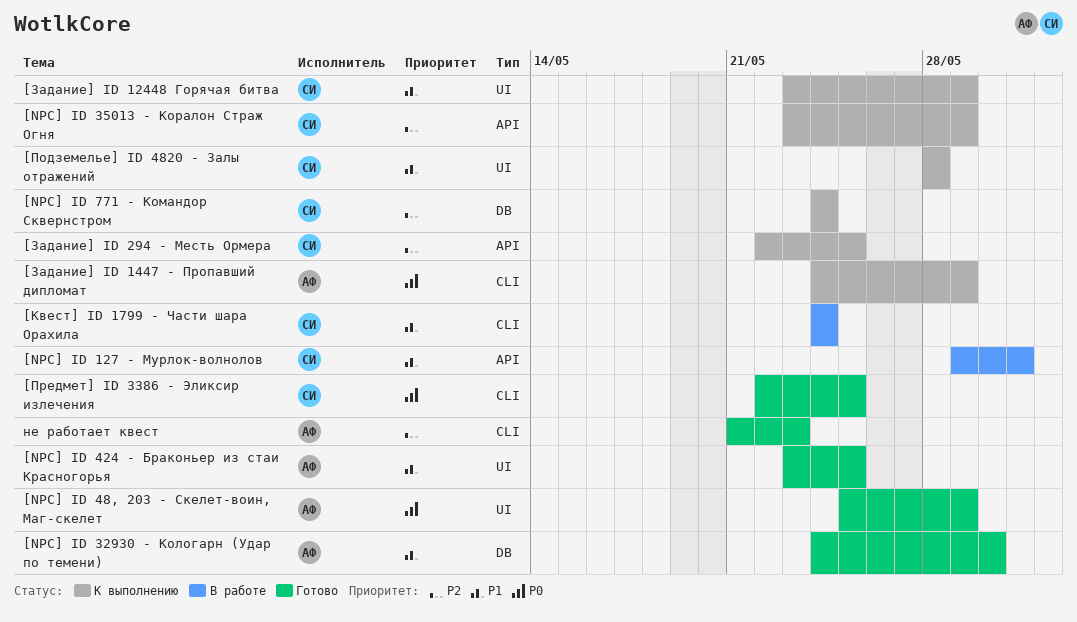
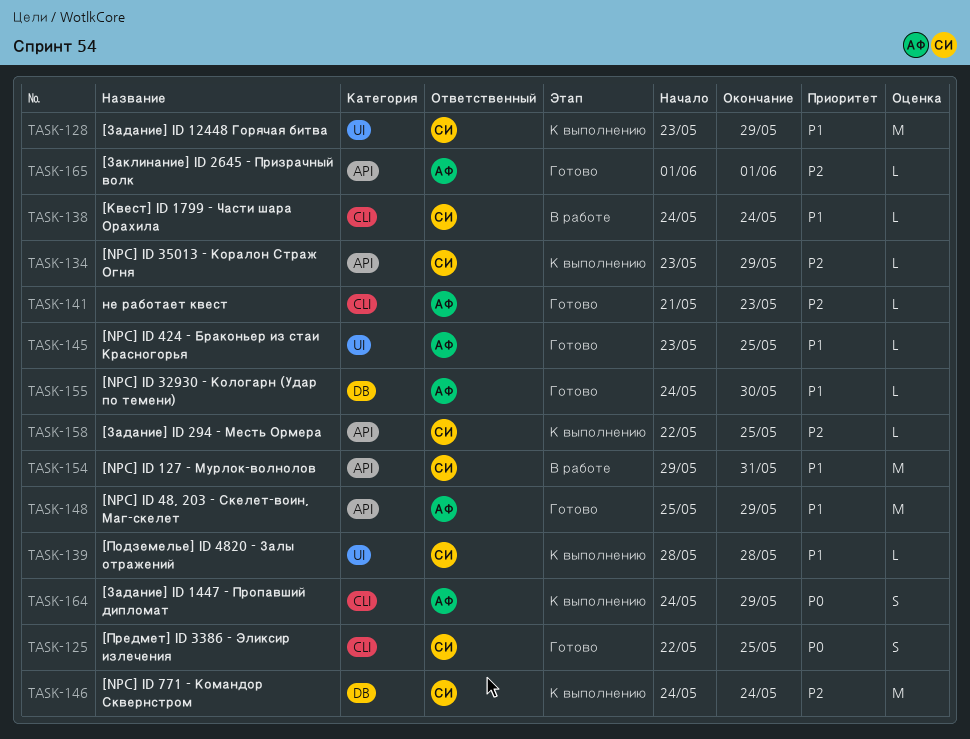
[NPC] ID 48, 203 - Скелет-воин, Маг-скелет, priority: P0 -> P1
[NPC] ID 48, 203 - Скелет-воин, Маг-скелет, label: UI -> API
[Заклинание] ID 2645 - Призрачный волк: none -> present

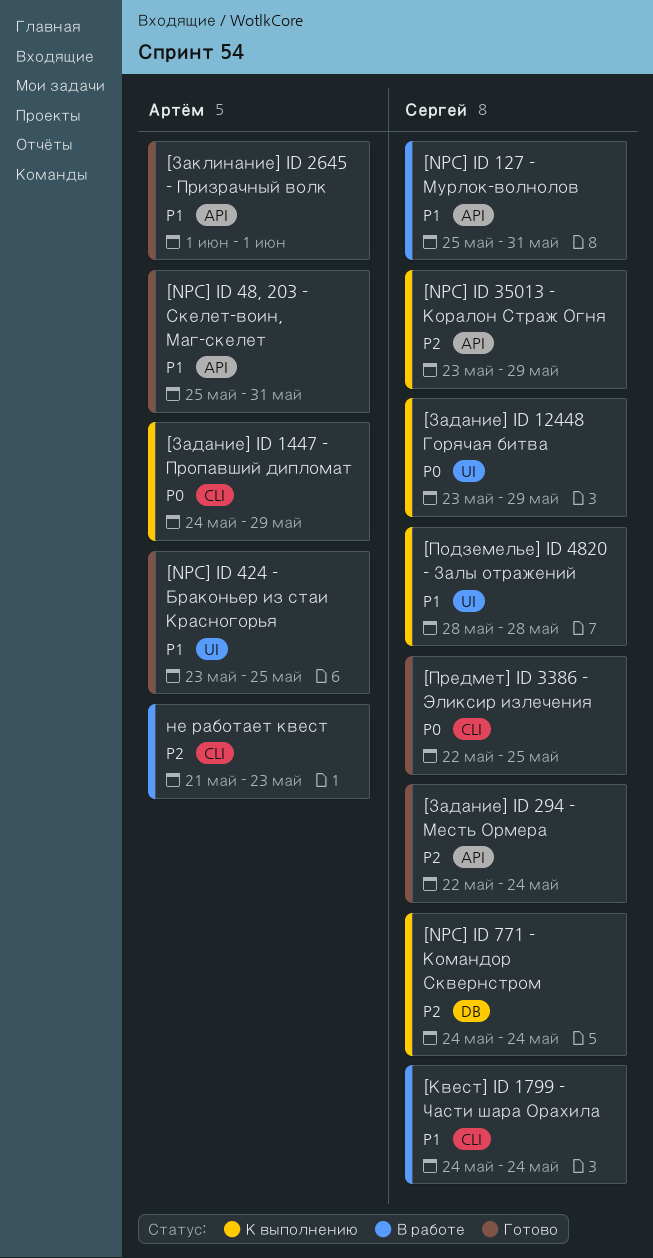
[NPC] ID 127 - Мурлок-волнолов, start: May 29 -> May 25
[NPC] ID 32930 - Кологарн (Удар по темени): present -> none
[NPC] ID 48, 203 - Скелет-воин, Маг-скелет, due: May 29 -> May 31
[Задание] ID 12448 Горячая битва, priority: P1 -> P0
[Задание] ID 294 - Месть Ормера, status: К выполнению -> Готово
[Задание] ID 294 - Месть Ормера, due: May 25 -> May 24
[Заклинание] ID 2645 - Призрачный волк, priority: P2 -> P1
не работает квест, status: Готово -> В работе

